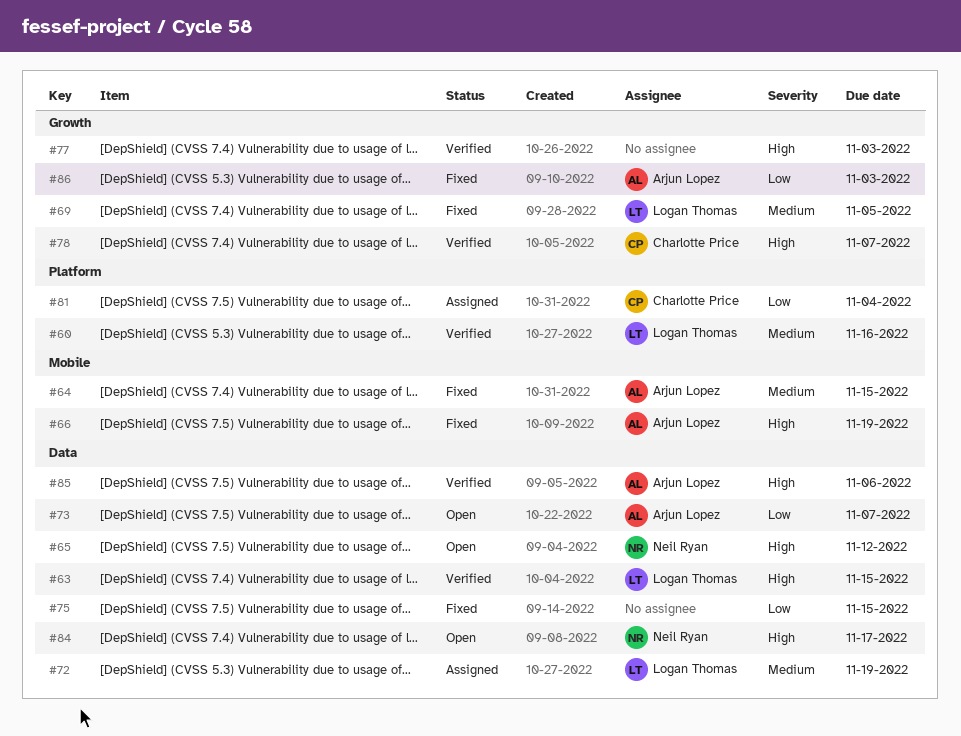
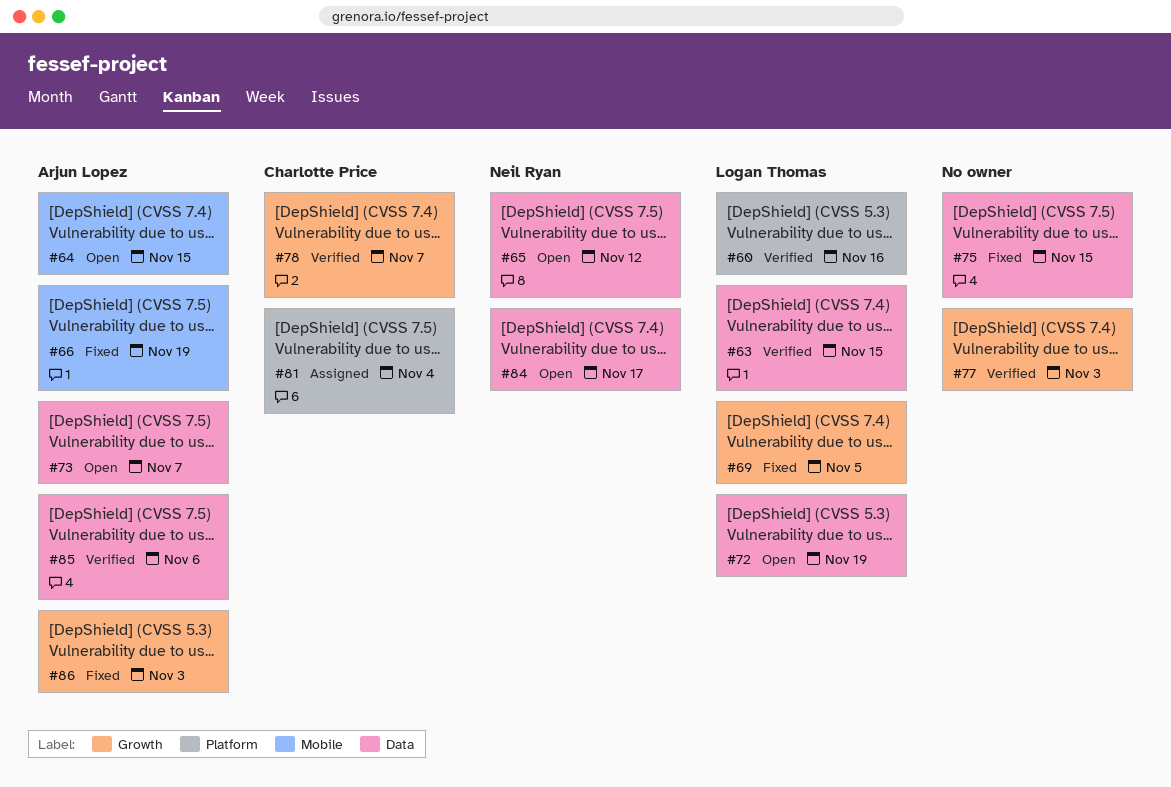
#64, status: Fixed -> Open
#72, status: Assigned -> Open

